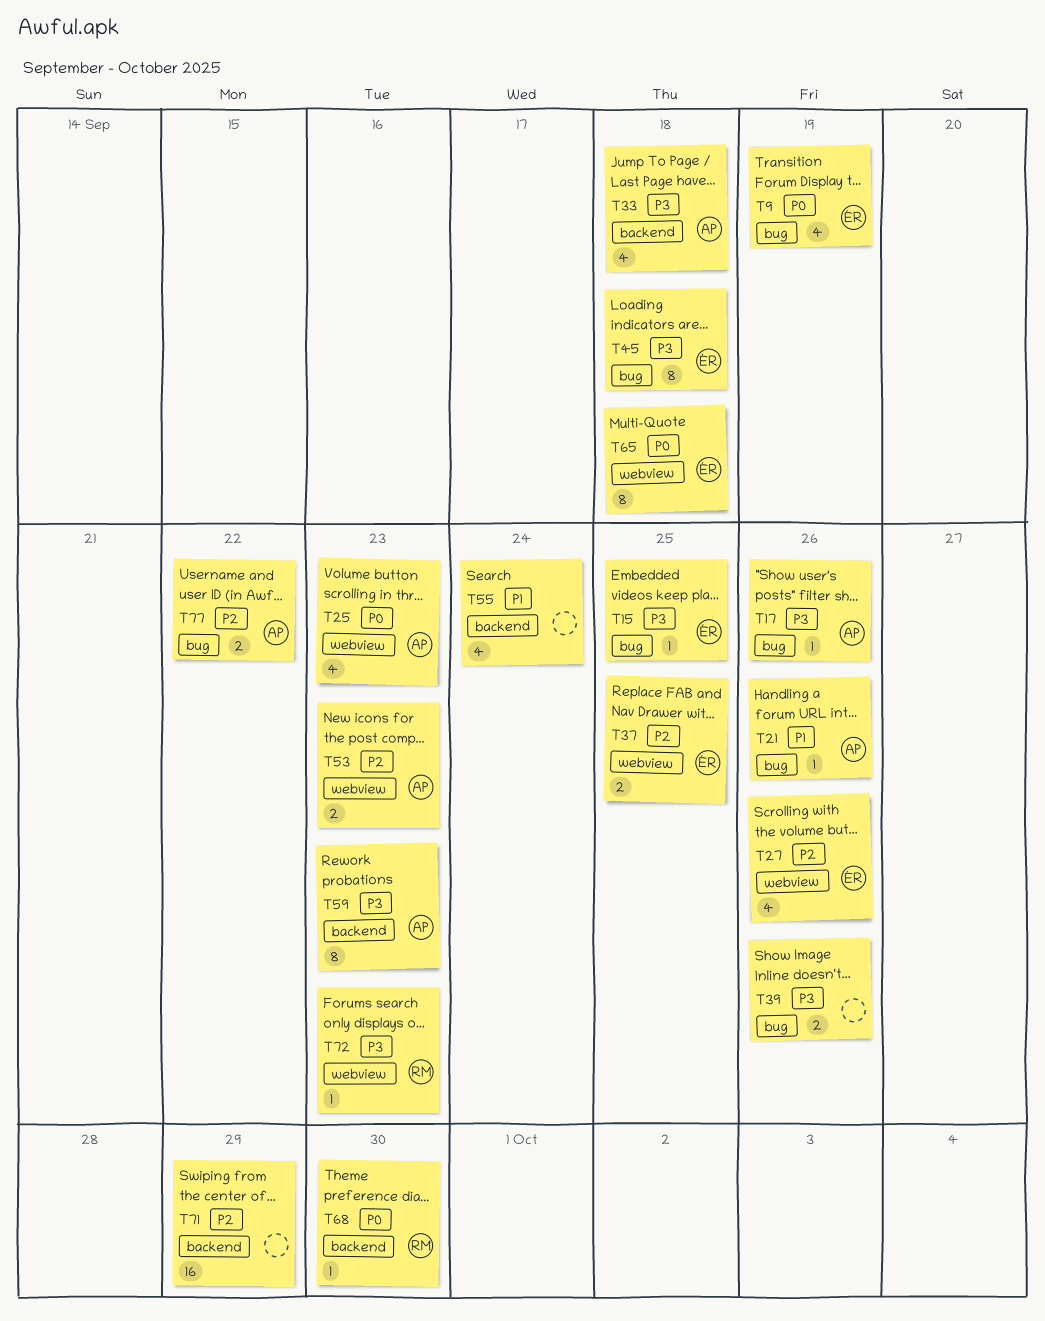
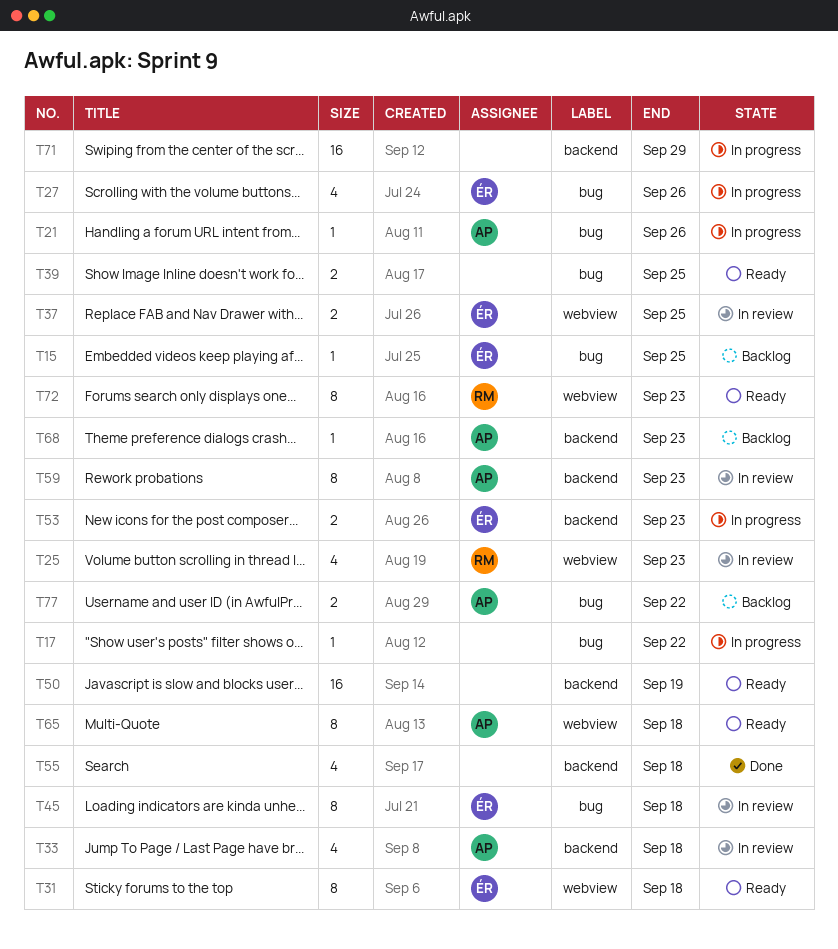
T9: present -> none
T17, owner: AP -> none
T17, due: Sep 26 -> Sep 22
T25, owner: AP -> RM
T27, label: webview -> bug
T31: none -> present
T39, due: Sep 26 -> Sep 25
T50: none -> present
T53, owner: AP -> ÉR
T53, label: webview -> backend
T55, due: Sep 24 -> Sep 18
T65, owner: ÉR -> AP
T68, owner: RM -> AP
T68, due: Sep 30 -> Sep 23
T72, estimate: 1 -> 8

